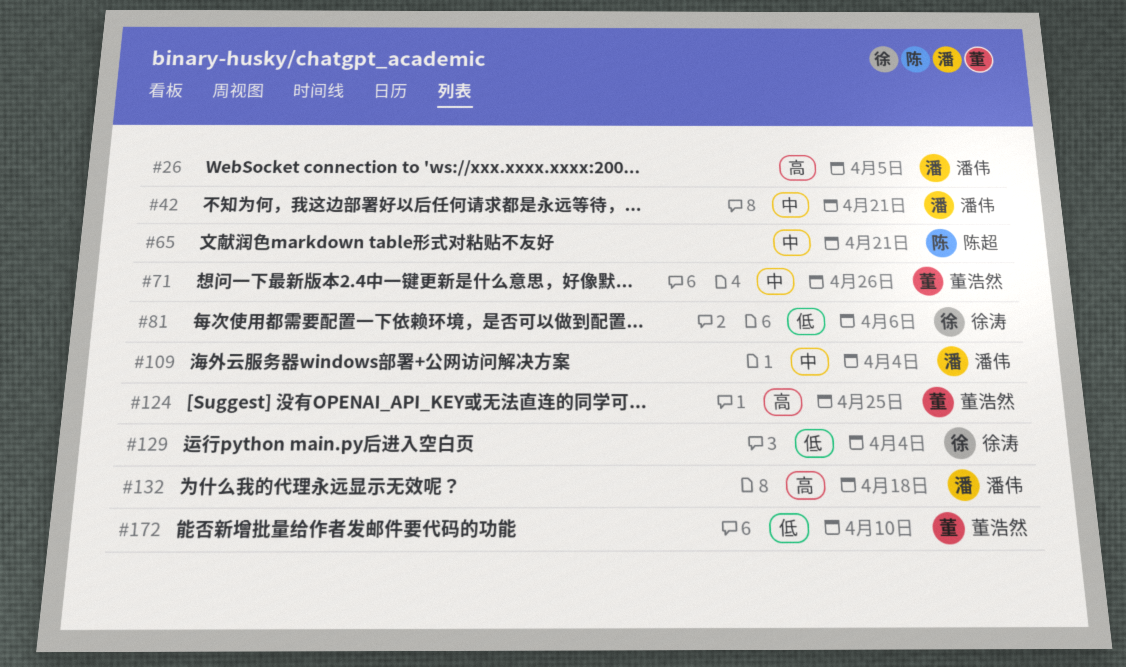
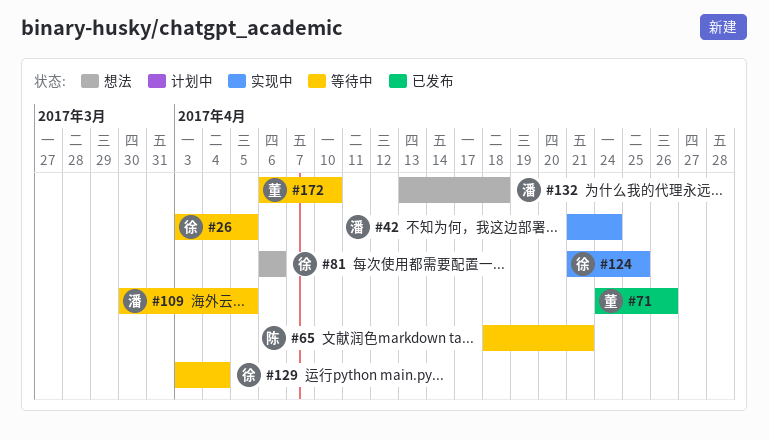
#26, owner: 潘伟 -> 徐涛
#42, due: Apr 21 -> Apr 24
#109, due: Apr 4 -> Apr 5
#124, owner: 董浩然 -> 徐涛

